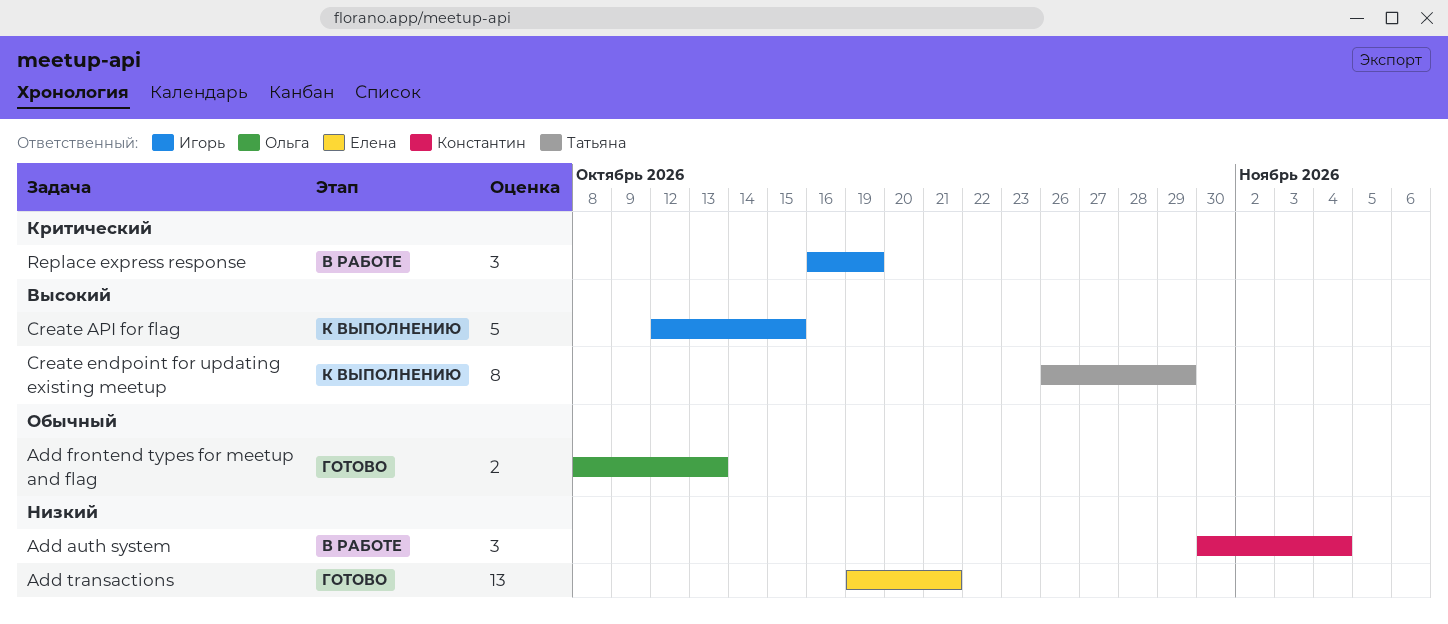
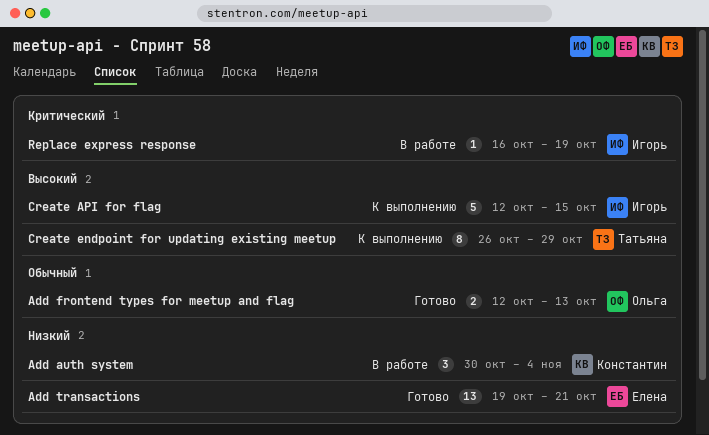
Add frontend types for meetup and flag, start: Oct 8 -> Oct 12
Replace express response, estimate: 3 -> 1

